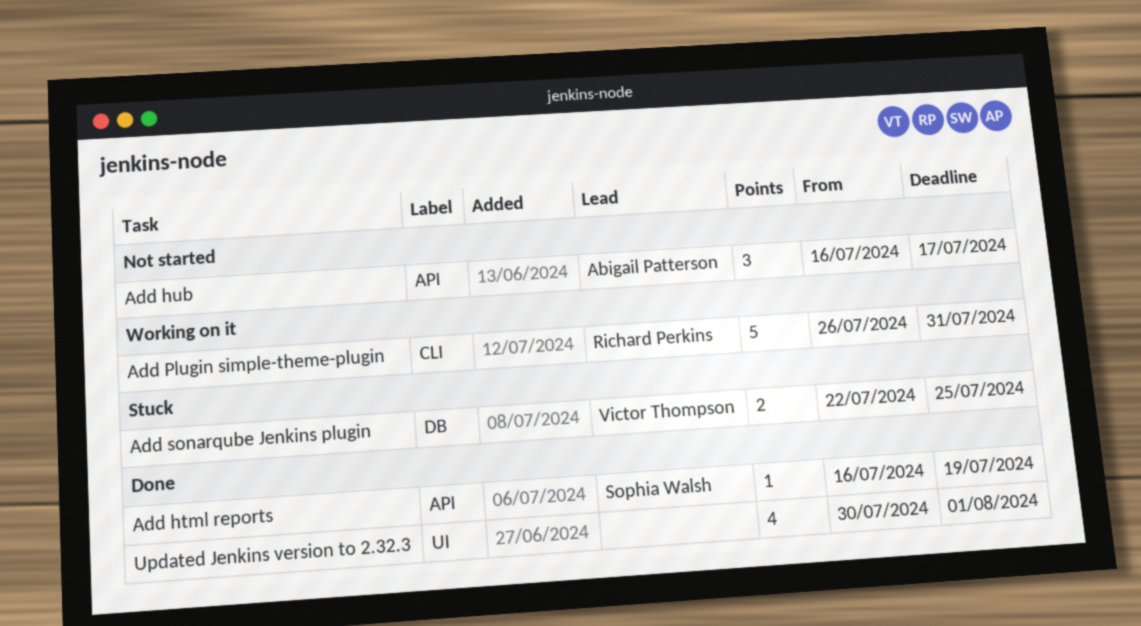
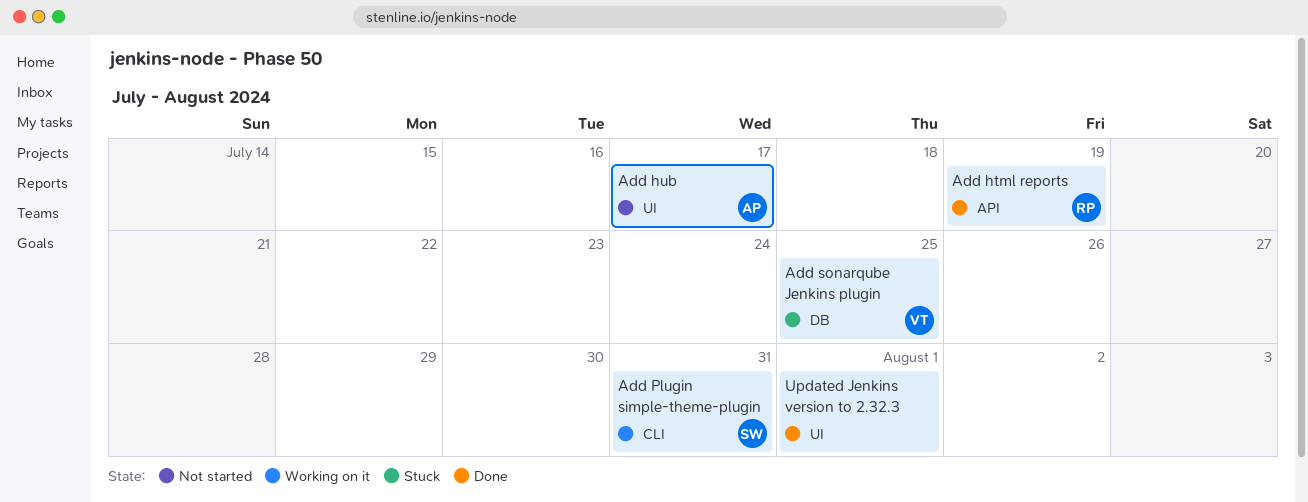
Add html reports, owner: Sophia Walsh -> Richard Perkins
Add hub, label: API -> UI
Add Plugin simple-theme-plugin, owner: Richard Perkins -> Sophia Walsh

